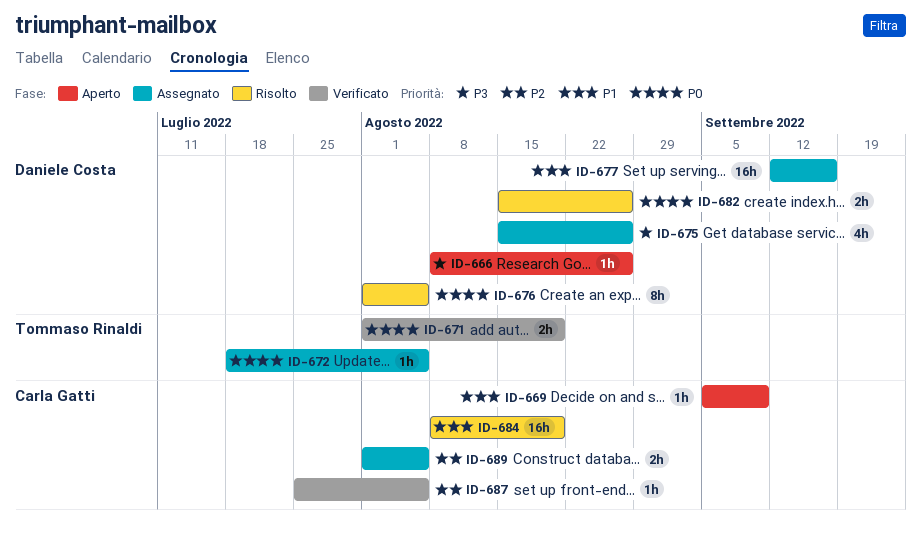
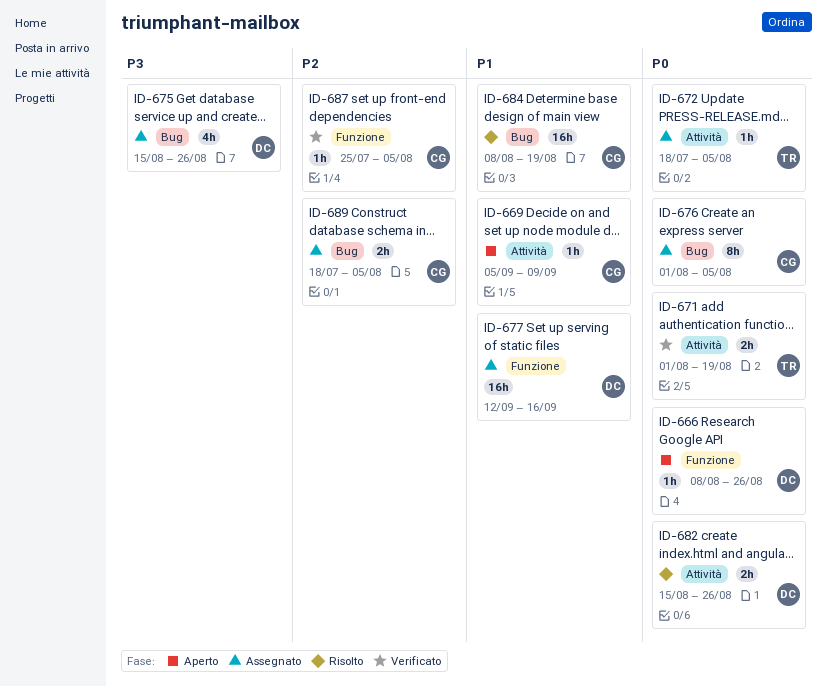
ID-666, priority: P3 -> P0
ID-676, status: Risolto -> Assegnato
ID-676, owner: Daniele Costa -> Carla Gatti
ID-689, start: Aug 1 -> Jul 18

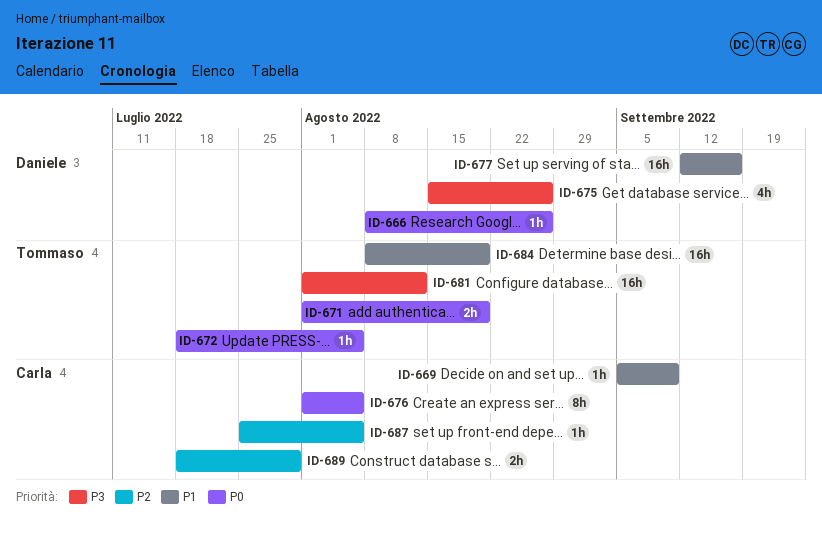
ID-681: none -> present
ID-682: present -> none
ID-684, owner: Carla -> Tommaso
ID-689, due: Aug 5 -> Jul 29

